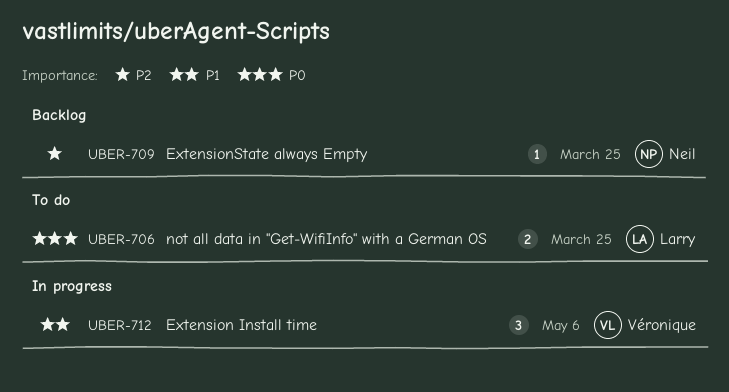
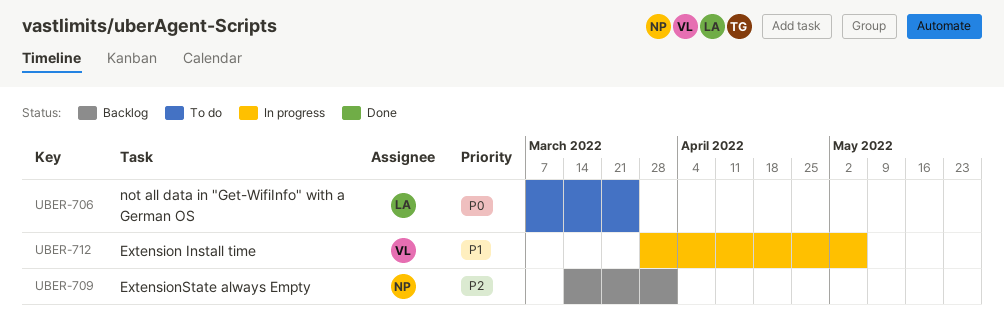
UBER-709, due: Mar 25 -> Apr 1

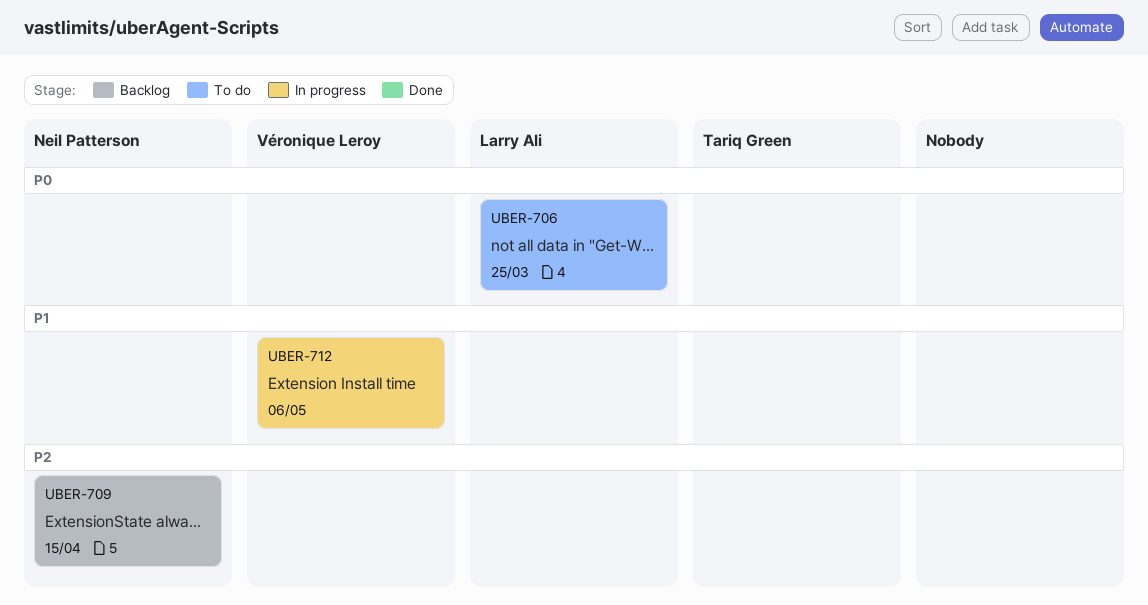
UBER-709, due: Apr 1 -> Apr 15

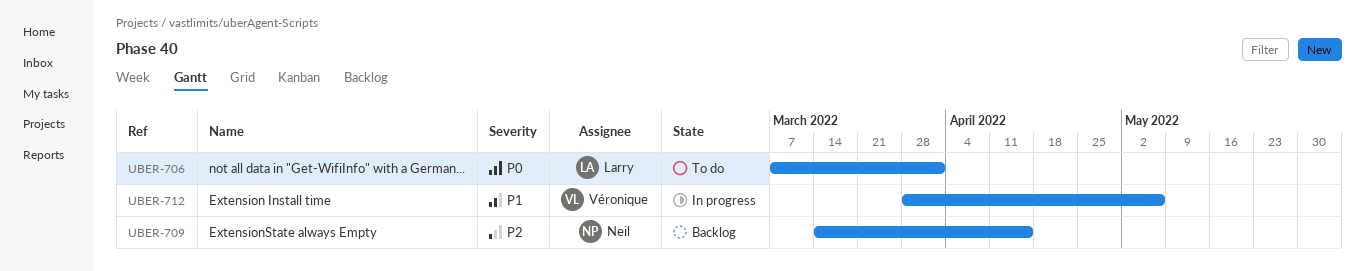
UBER-706, due: Mar 25 -> Apr 1

